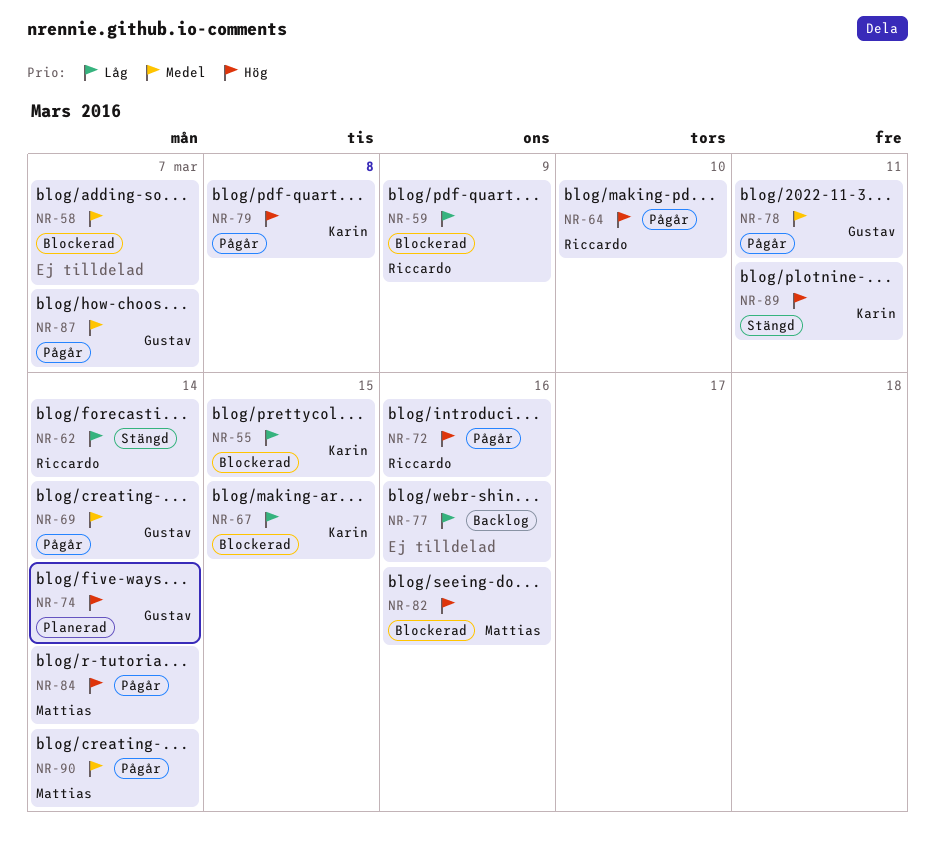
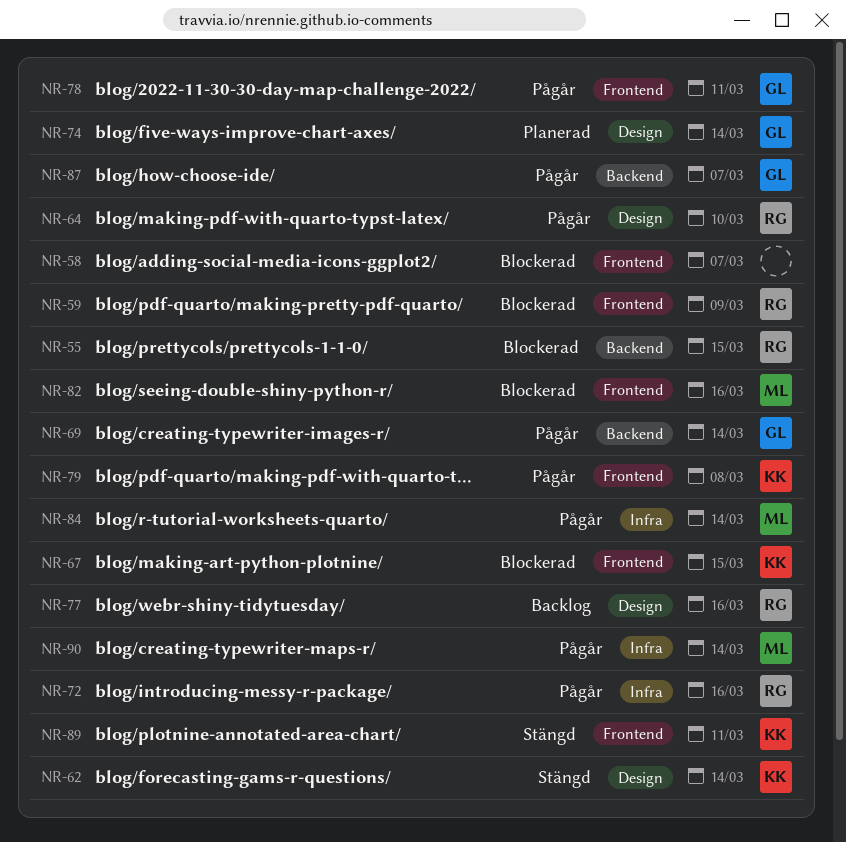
NR-55, owner: Karin -> Riccardo
NR-62, owner: Riccardo -> Karin
NR-77, owner: none -> Riccardo

